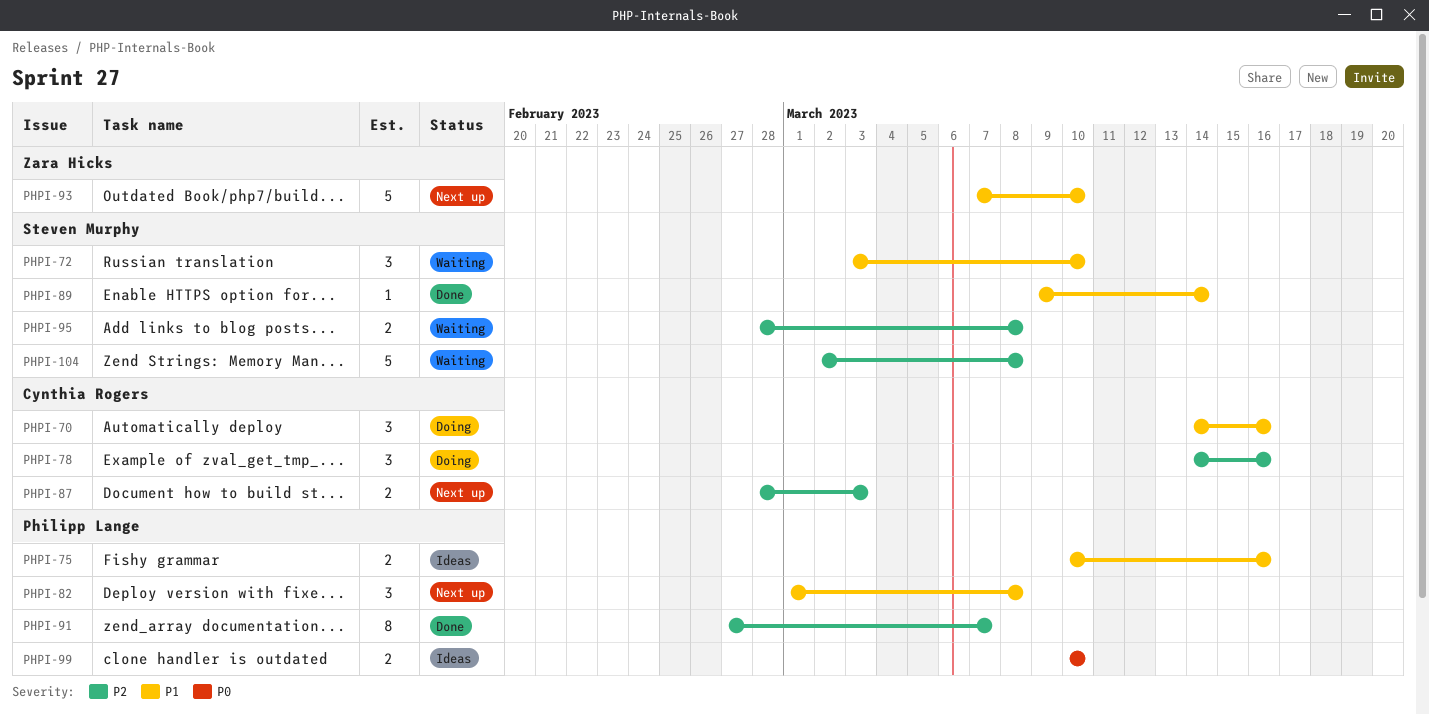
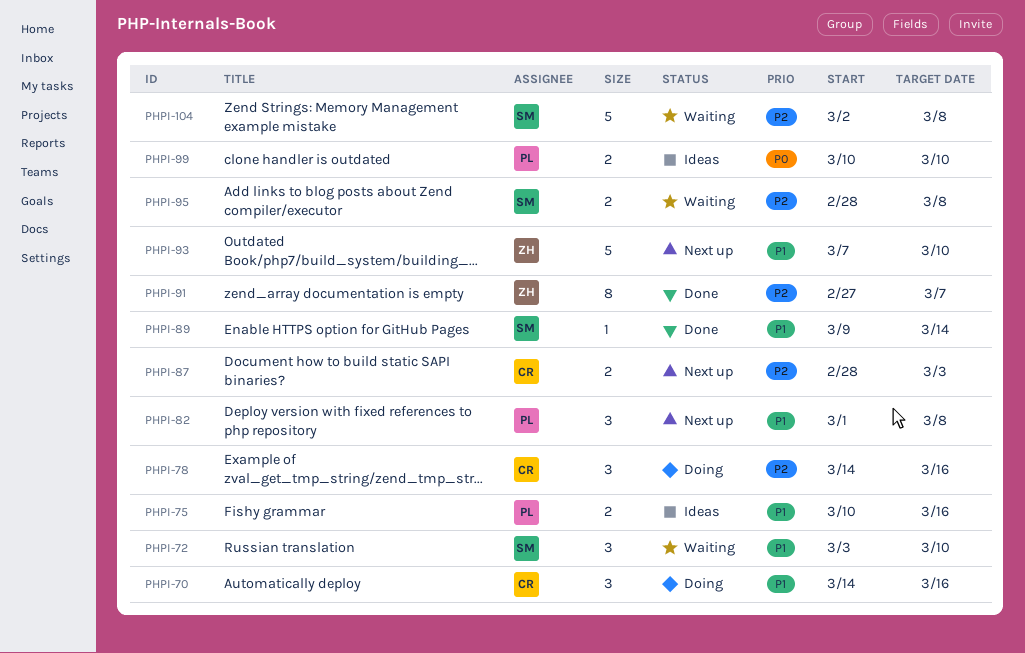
PHPI-91, owner: Philipp Lange -> Zara Hicks

